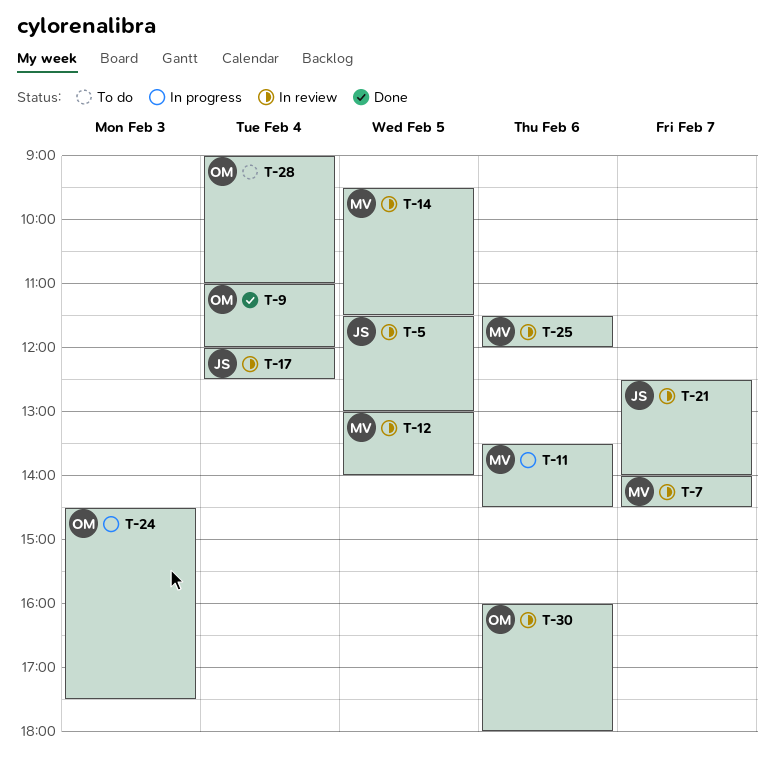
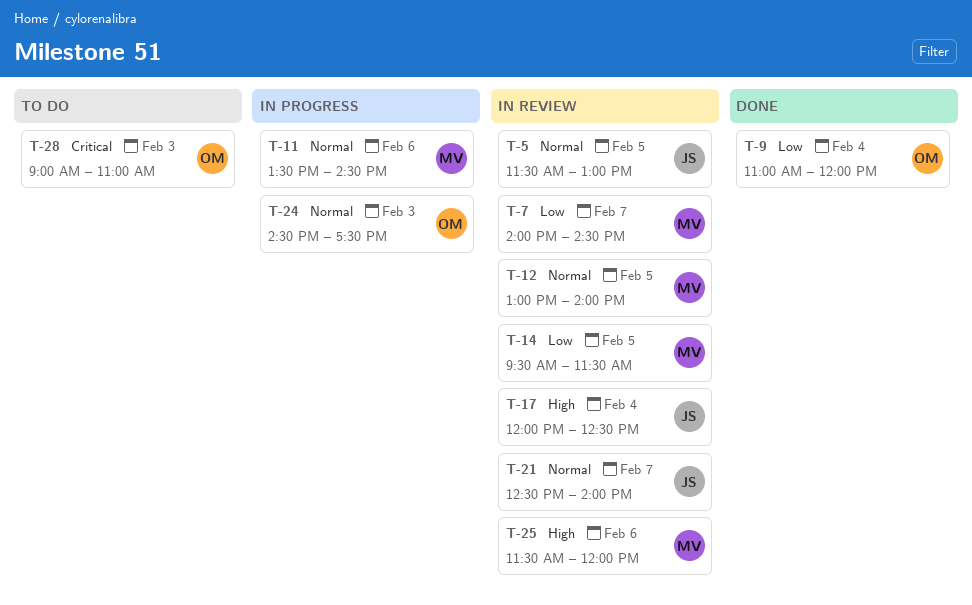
T-28, day: Feb 4 -> Feb 3
T-30: present -> none

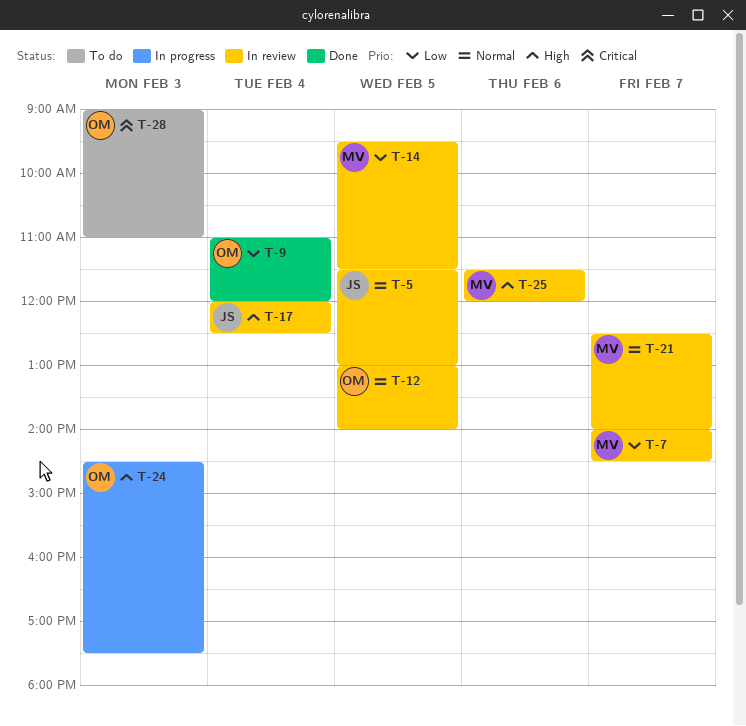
T-11: present -> none
T-12, owner: MV -> OM
T-21, owner: JS -> MV
T-24, priority: Normal -> High

